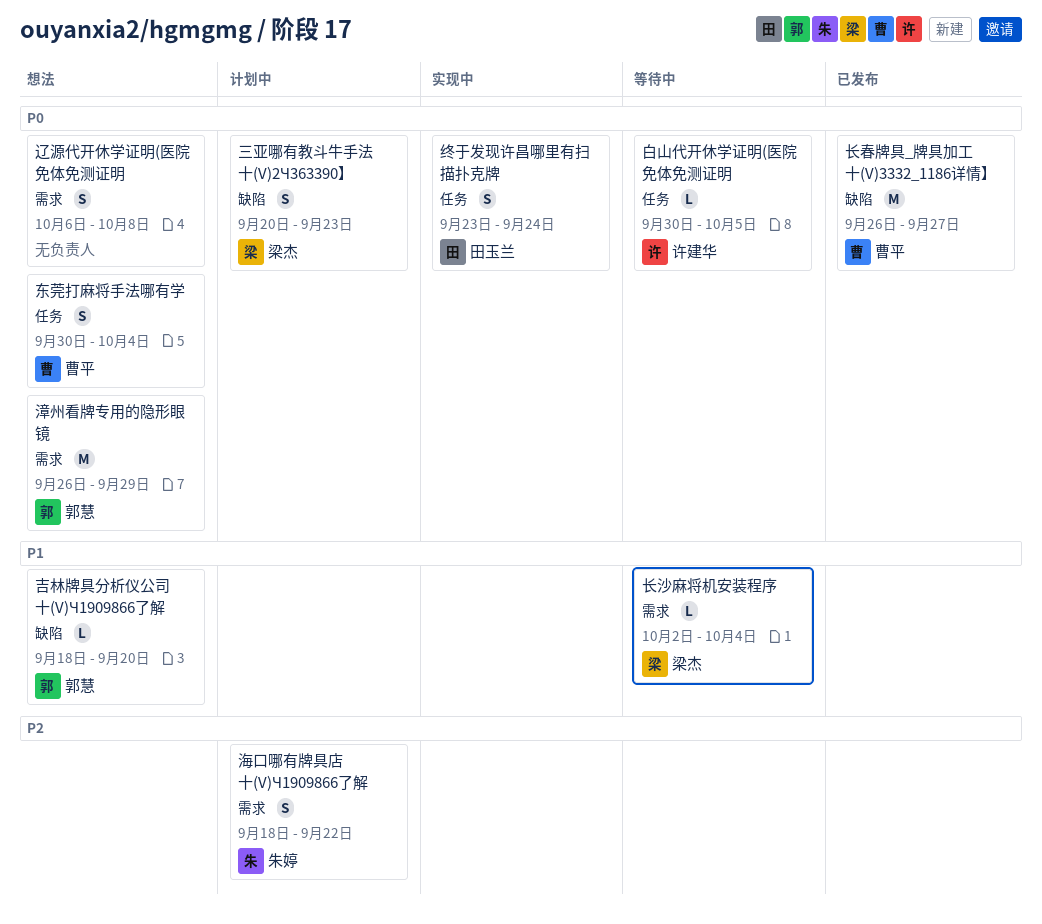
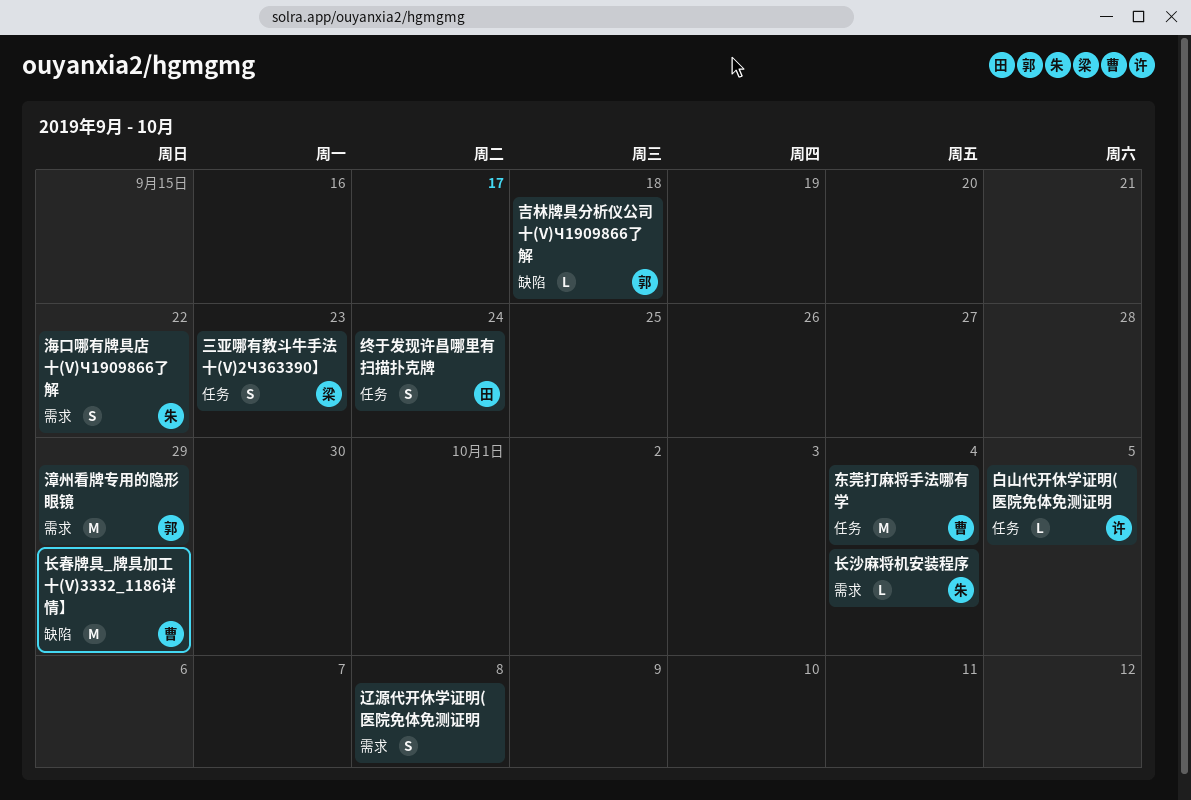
三亚哪有教斗牛手法十(V)2Ч363390】, label: 缺陷 -> 任务
东莞打麻将手法哪有学, estimate: S -> M
吉林牌具分析仪公司十(V)Ч1909866了解, due: Sep 20 -> Sep 18
长春牌具_牌具加工十(V)3332_1186详情】, due: Sep 27 -> Sep 29
长沙麻将机安装程序, owner: 梁杰 -> 朱婷

